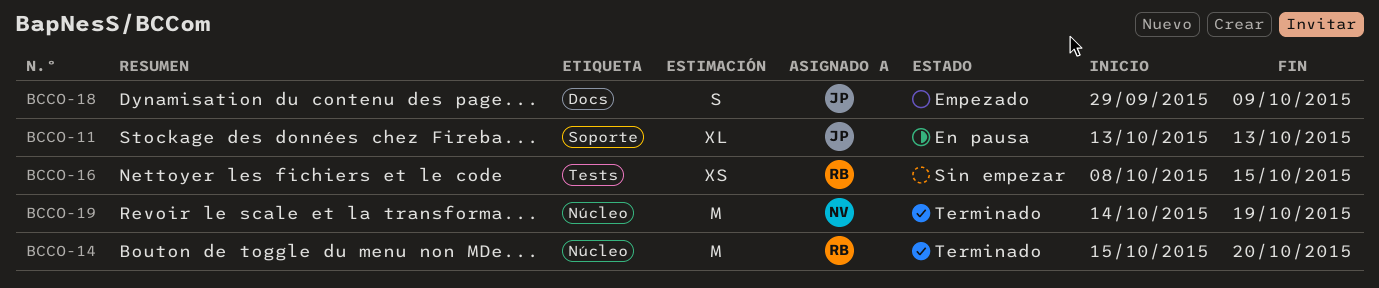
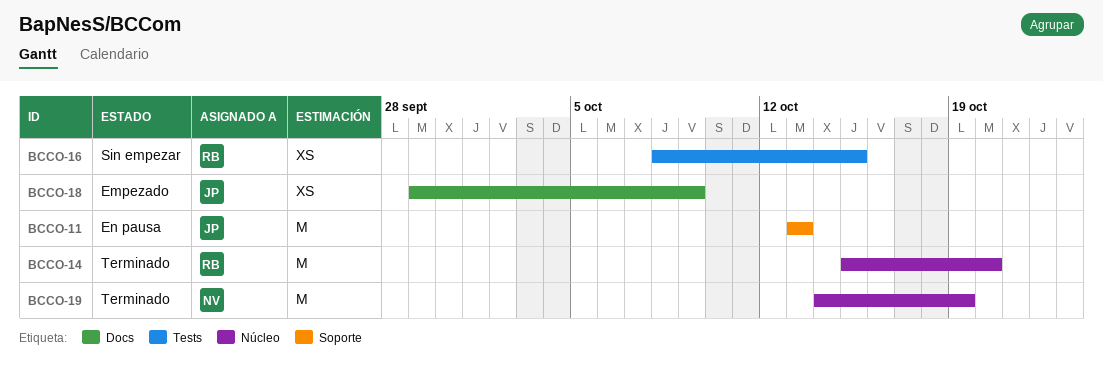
BCCO-11, estimate: XL -> M
BCCO-18, estimate: S -> XS

